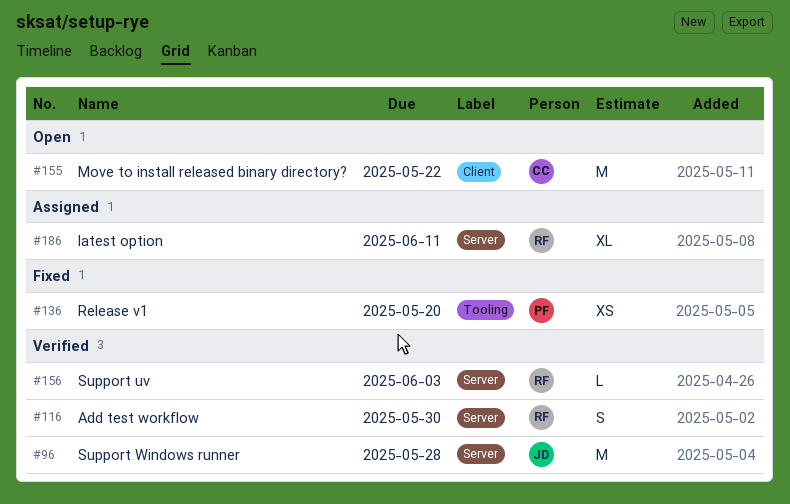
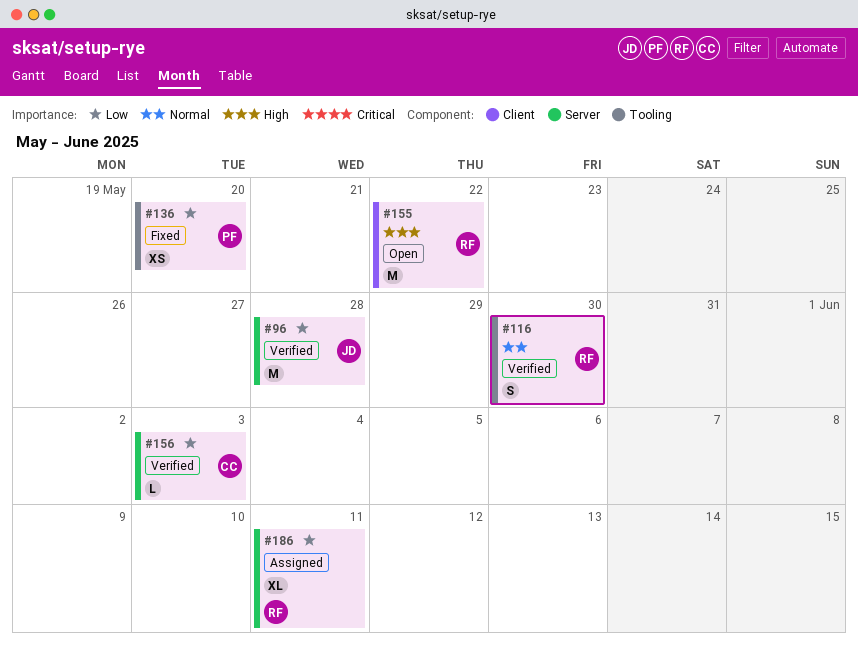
#116, label: Server -> Tooling
#155, owner: CC -> RF
#156, owner: RF -> CC

